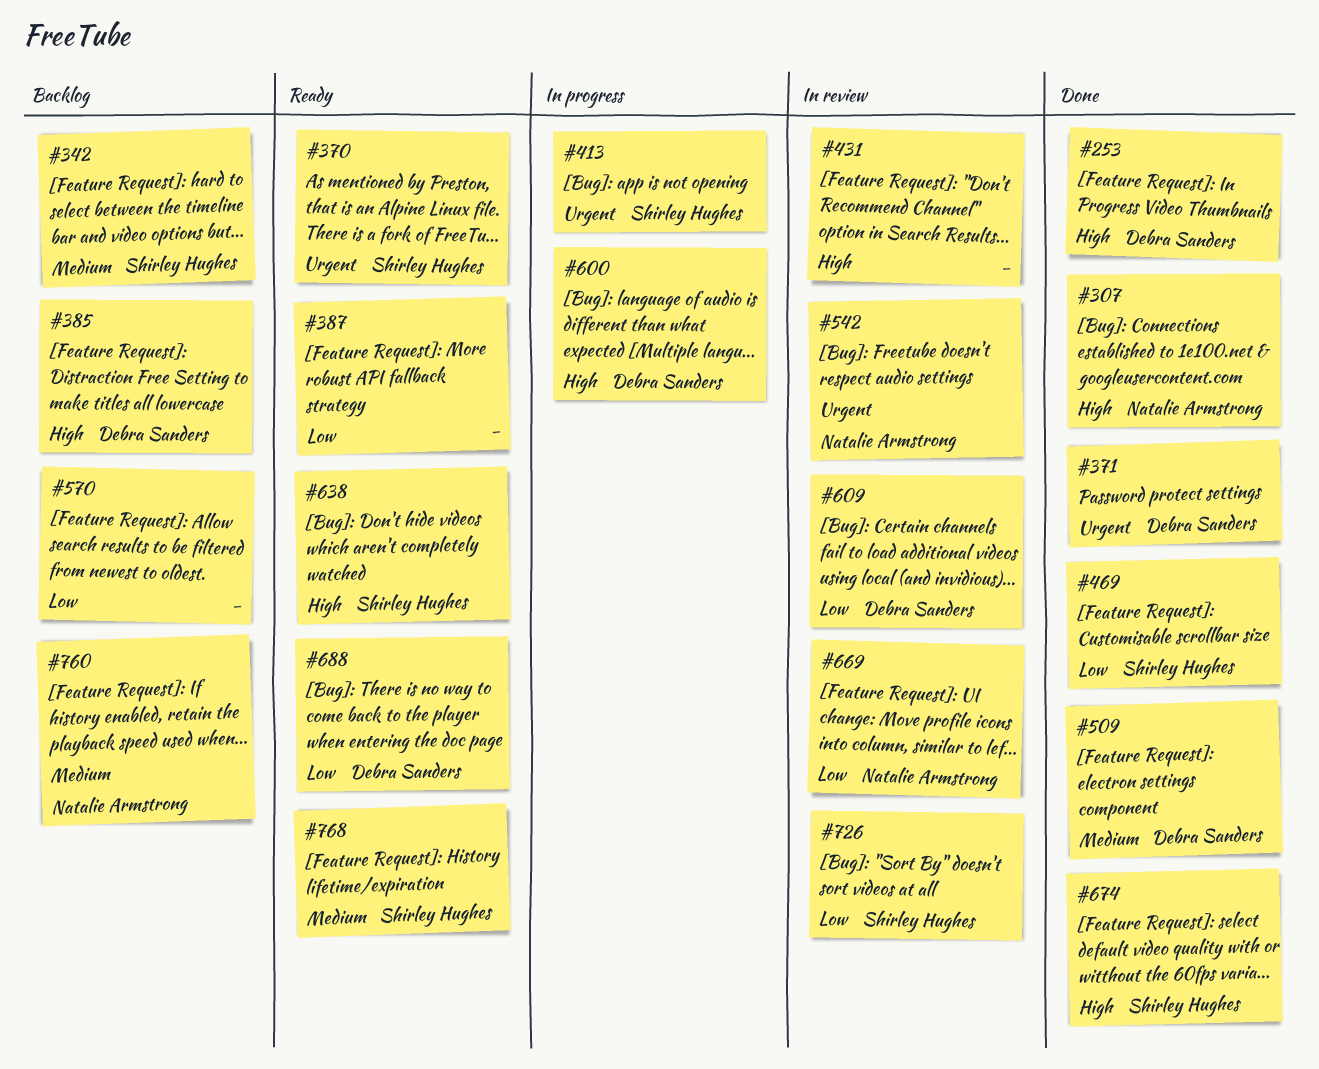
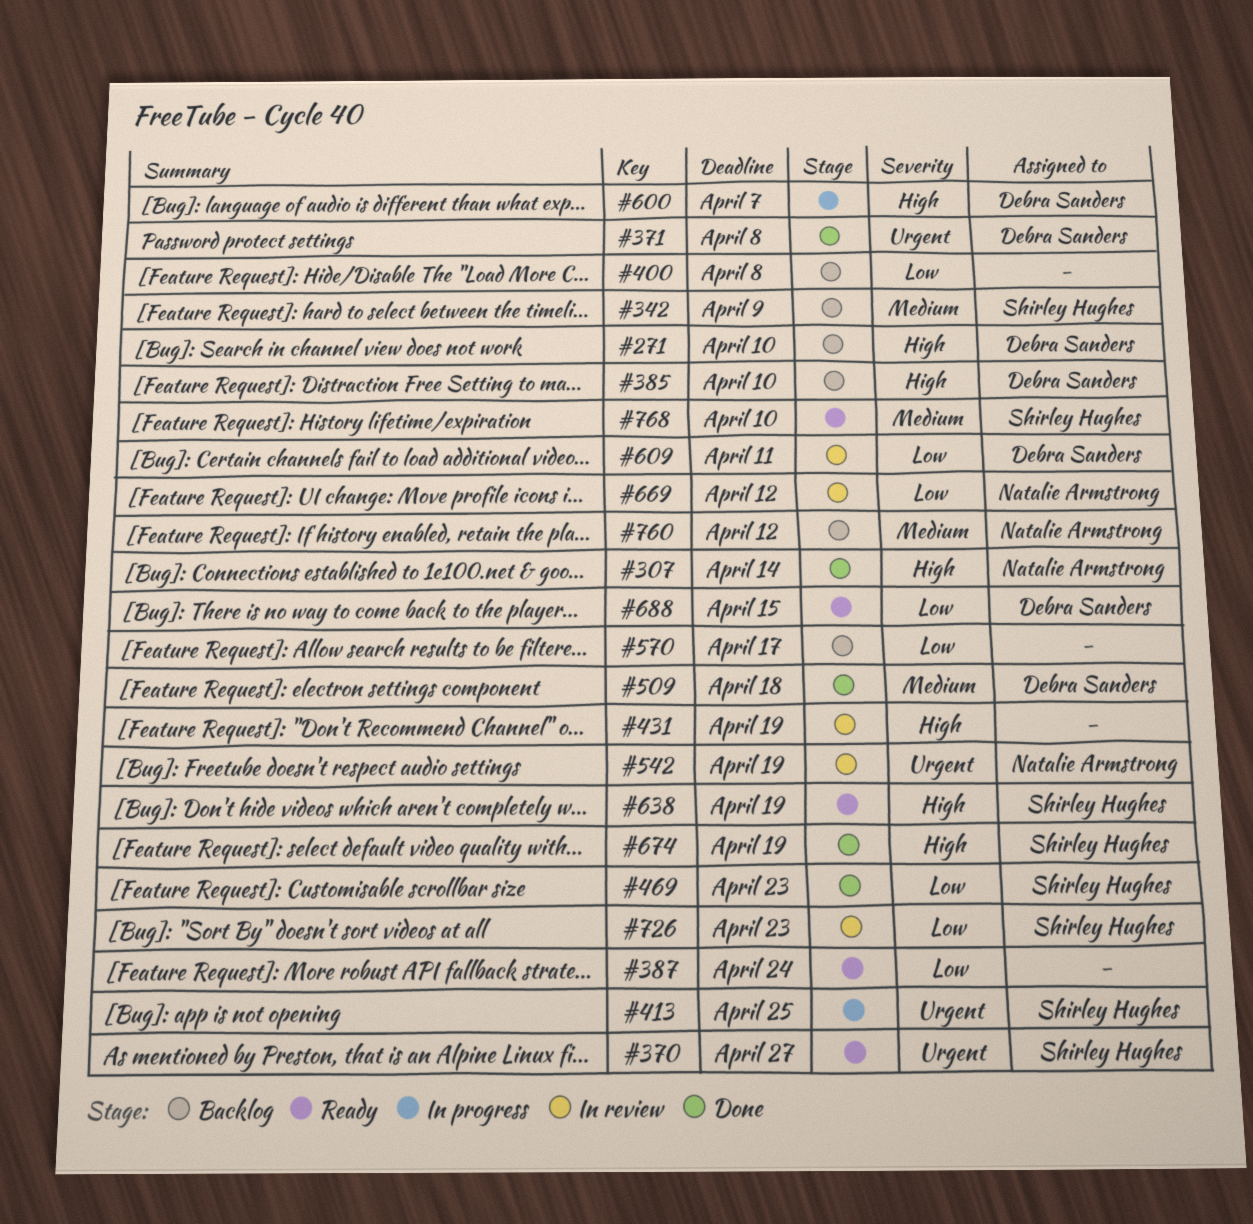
#253: present -> none
#271: none -> present
#400: none -> present

